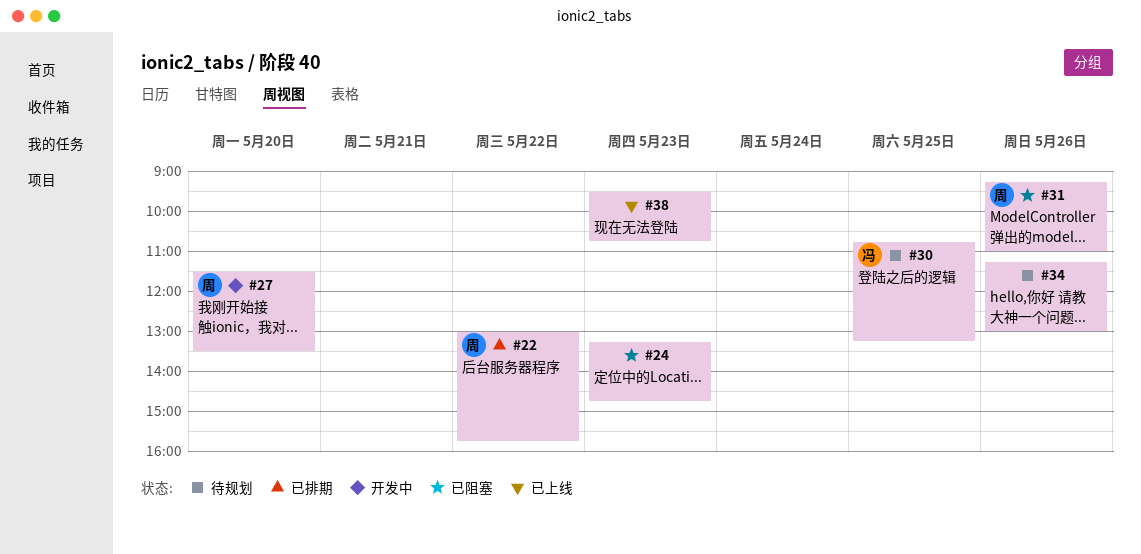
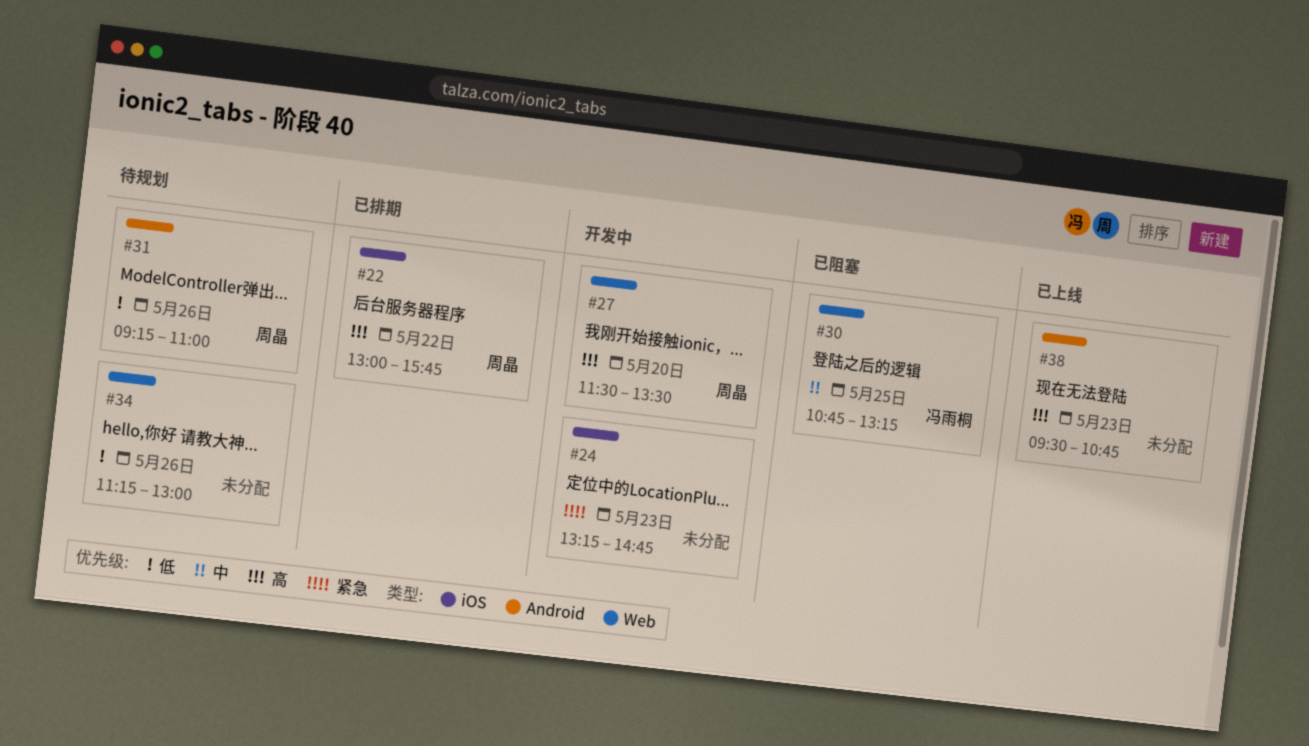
#24, status: 已阻塞 -> 开发中
#30, status: 待规划 -> 已阻塞
#31, status: 已阻塞 -> 待规划

